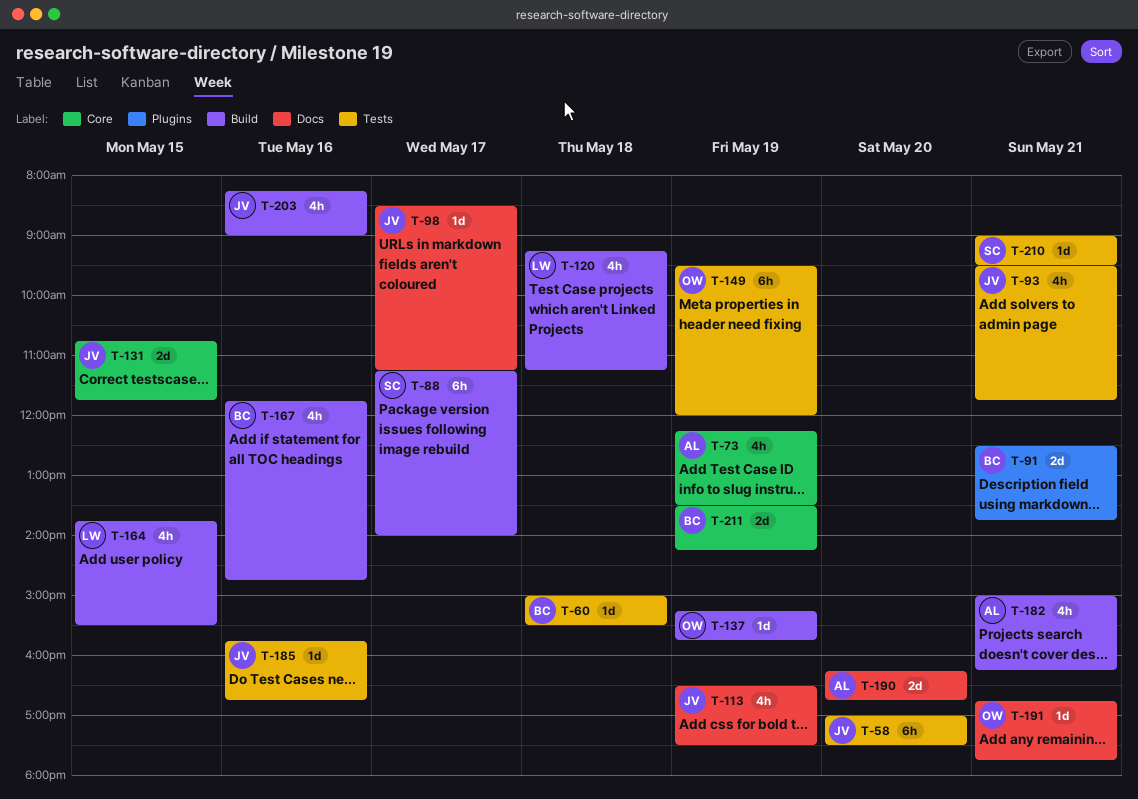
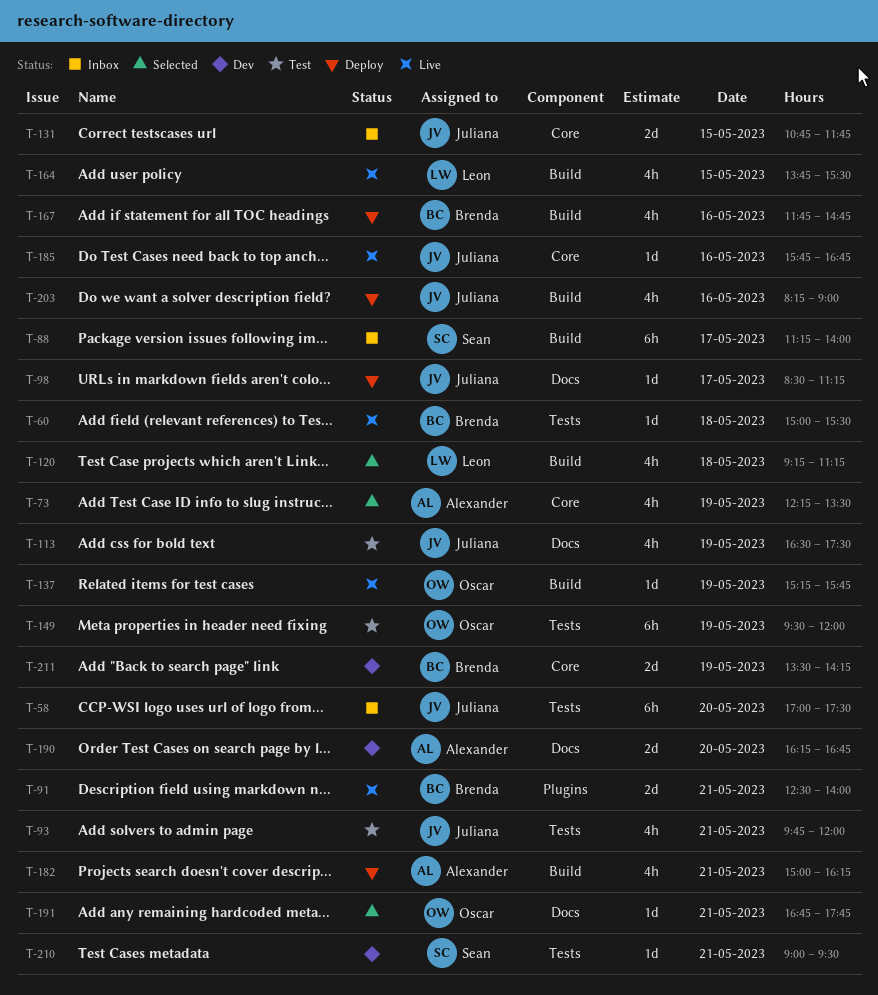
T-91, ends: 13:45 -> 14:00
T-93, begins: 09:30 -> 09:45
T-93, ends: 11:45 -> 12:00
T-185, label: Tests -> Core

